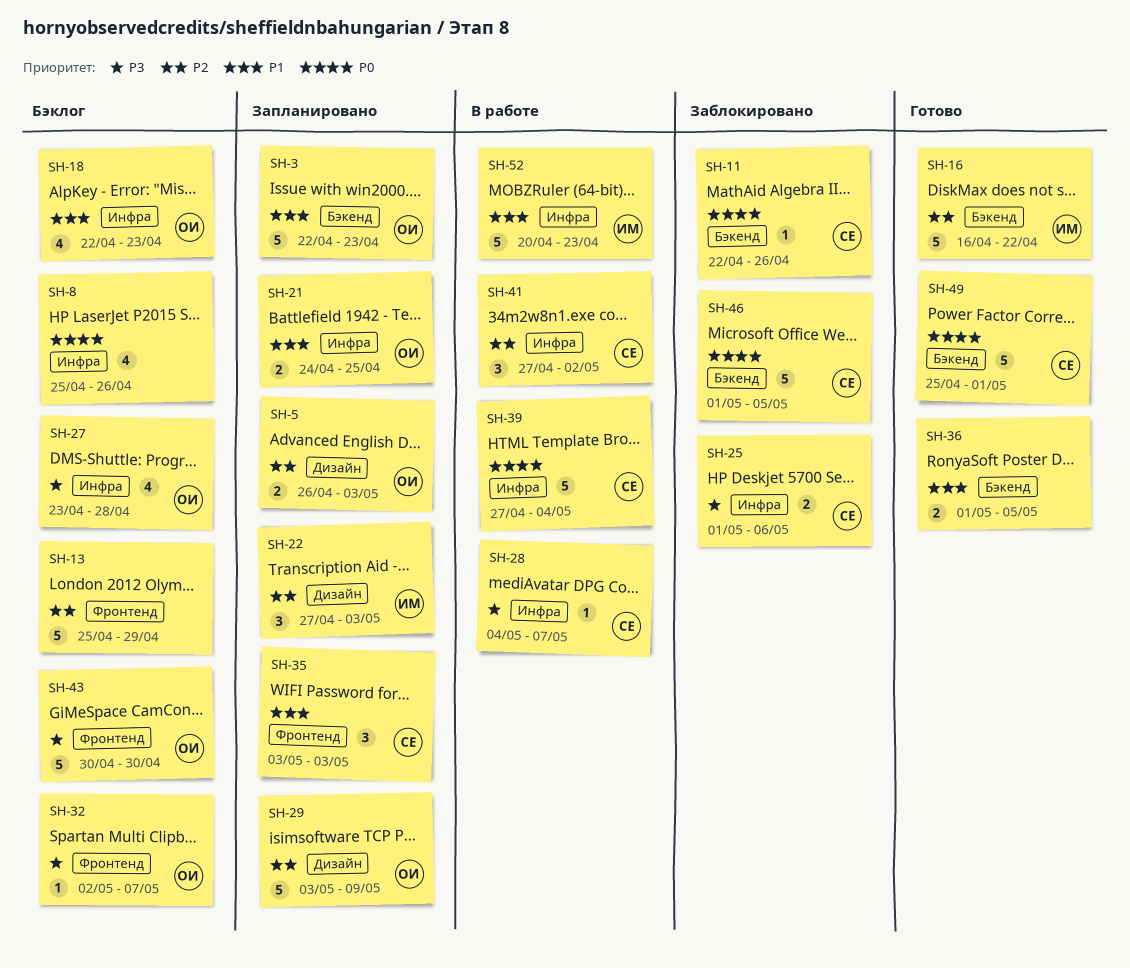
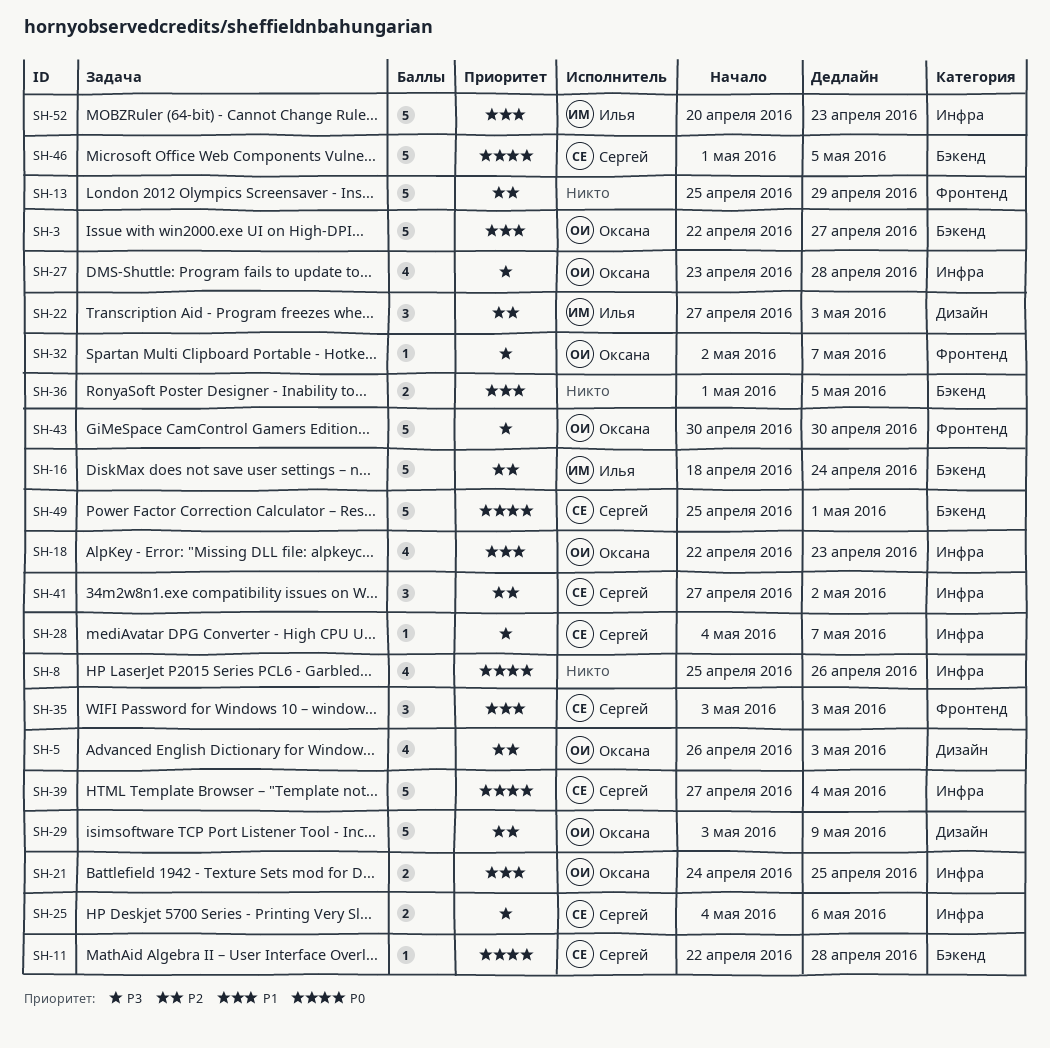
SH-3, due: Apr 23 -> Apr 27
SH-5, estimate: 2 -> 4
SH-11, due: Apr 26 -> Apr 28
SH-16, start: Apr 16 -> Apr 18
SH-16, due: Apr 22 -> Apr 24
SH-25, start: May 1 -> May 4

